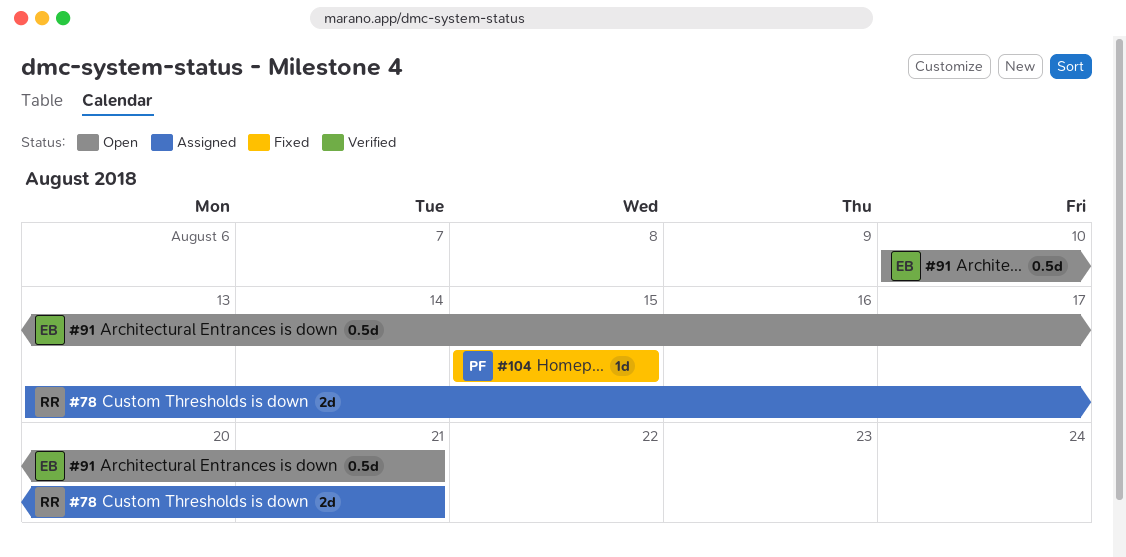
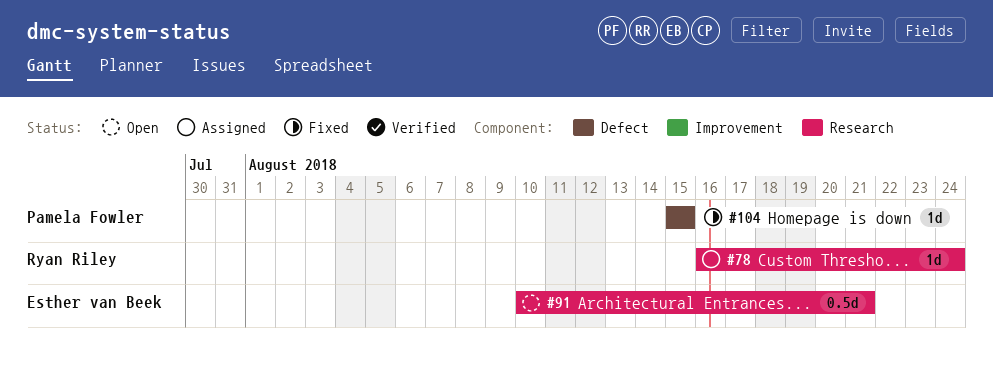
#78, estimate: 2d -> 1d
#78, start: Aug 13 -> Aug 16
#78, due: Aug 21 -> Aug 24

